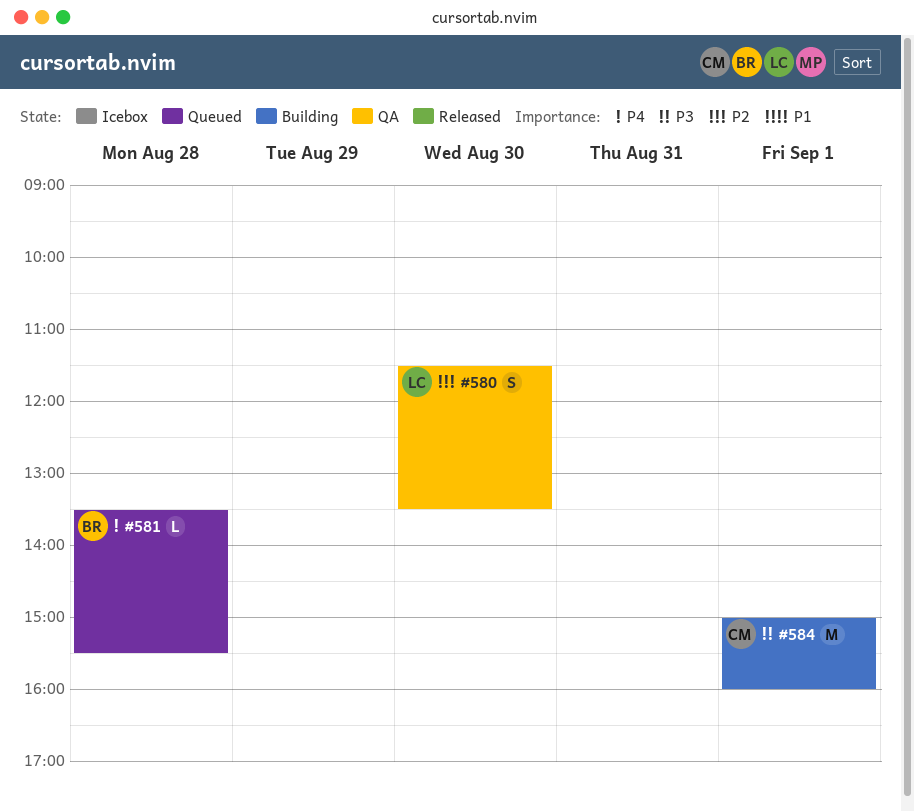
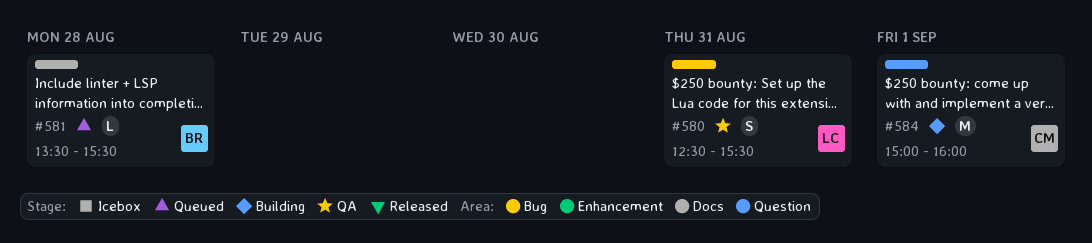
#580, day: Aug 30 -> Aug 31
#580, begins: 11:30 -> 12:30
#580, ends: 13:30 -> 15:30

